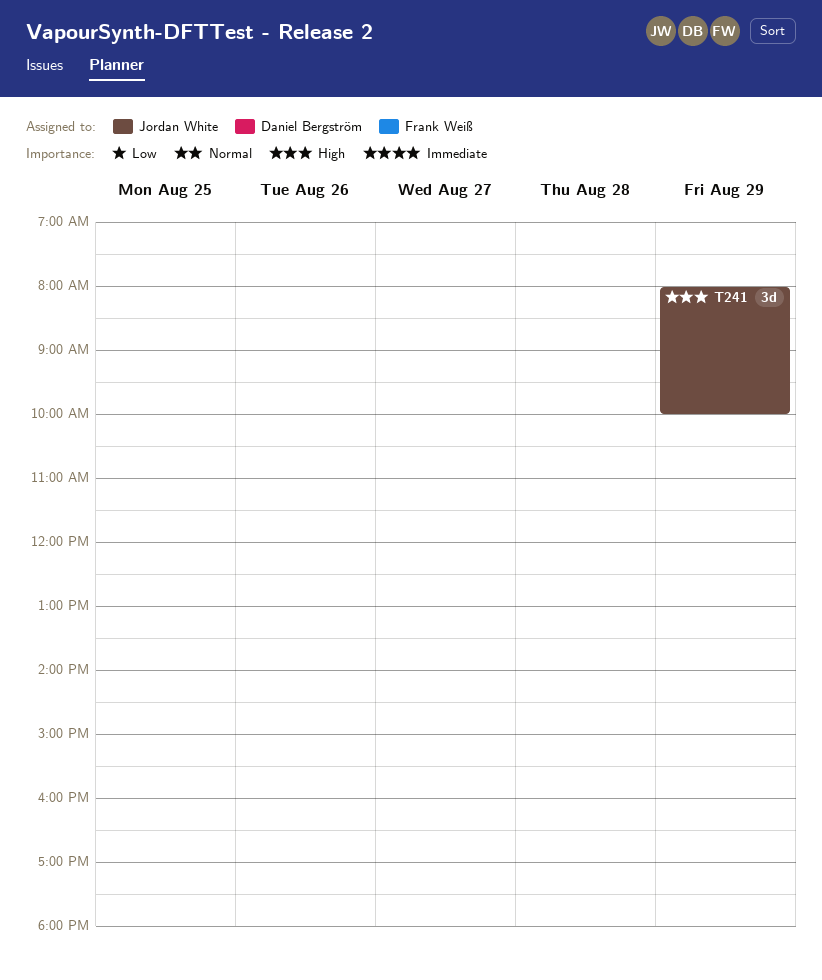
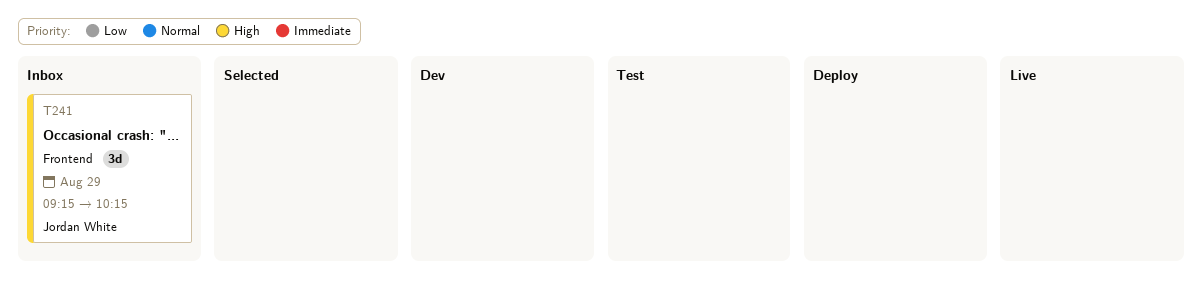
T241, begins: 08:00 -> 09:15
T241, ends: 10:00 -> 10:15

